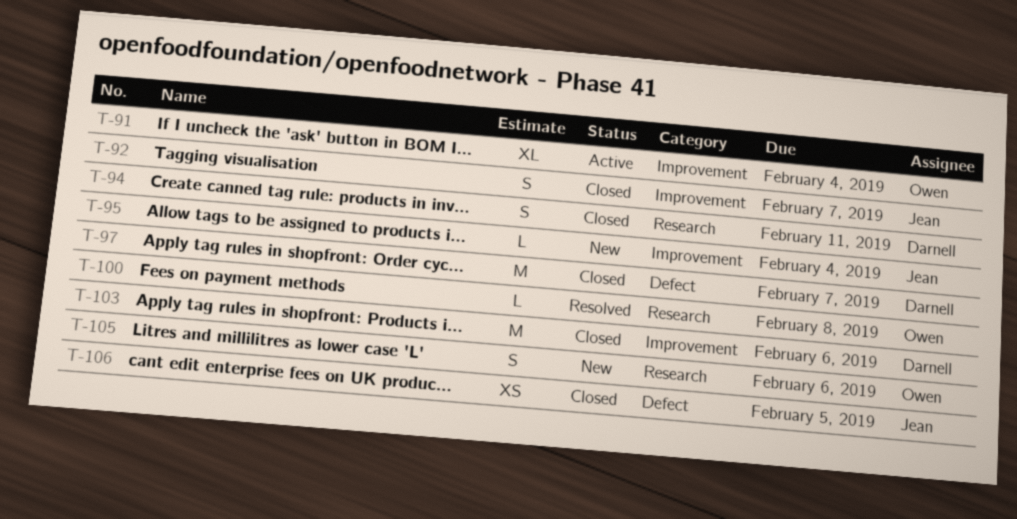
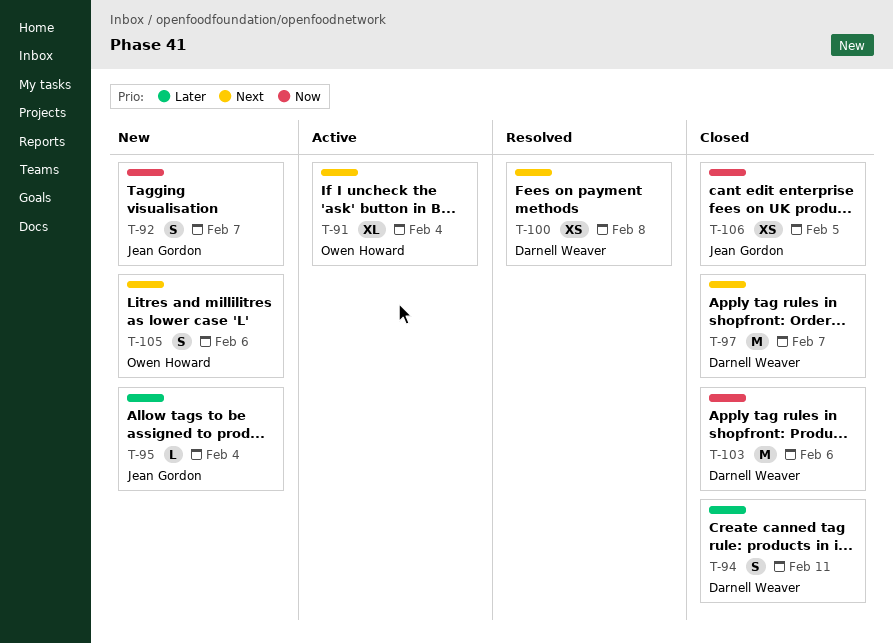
T-92, status: Closed -> New
T-100, owner: Owen Howard -> Darnell Weaver
T-100, estimate: L -> XS

